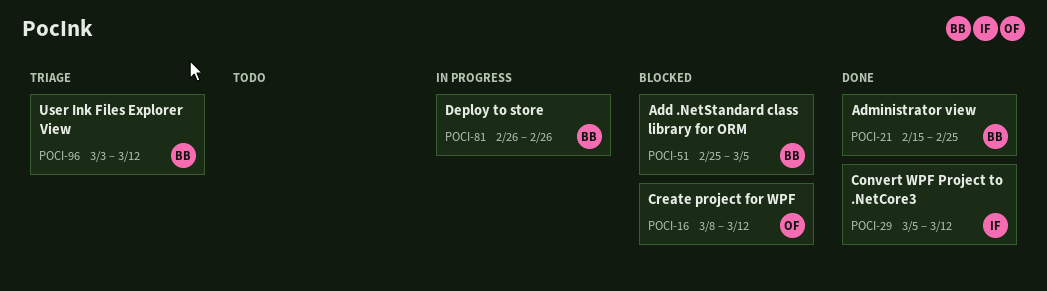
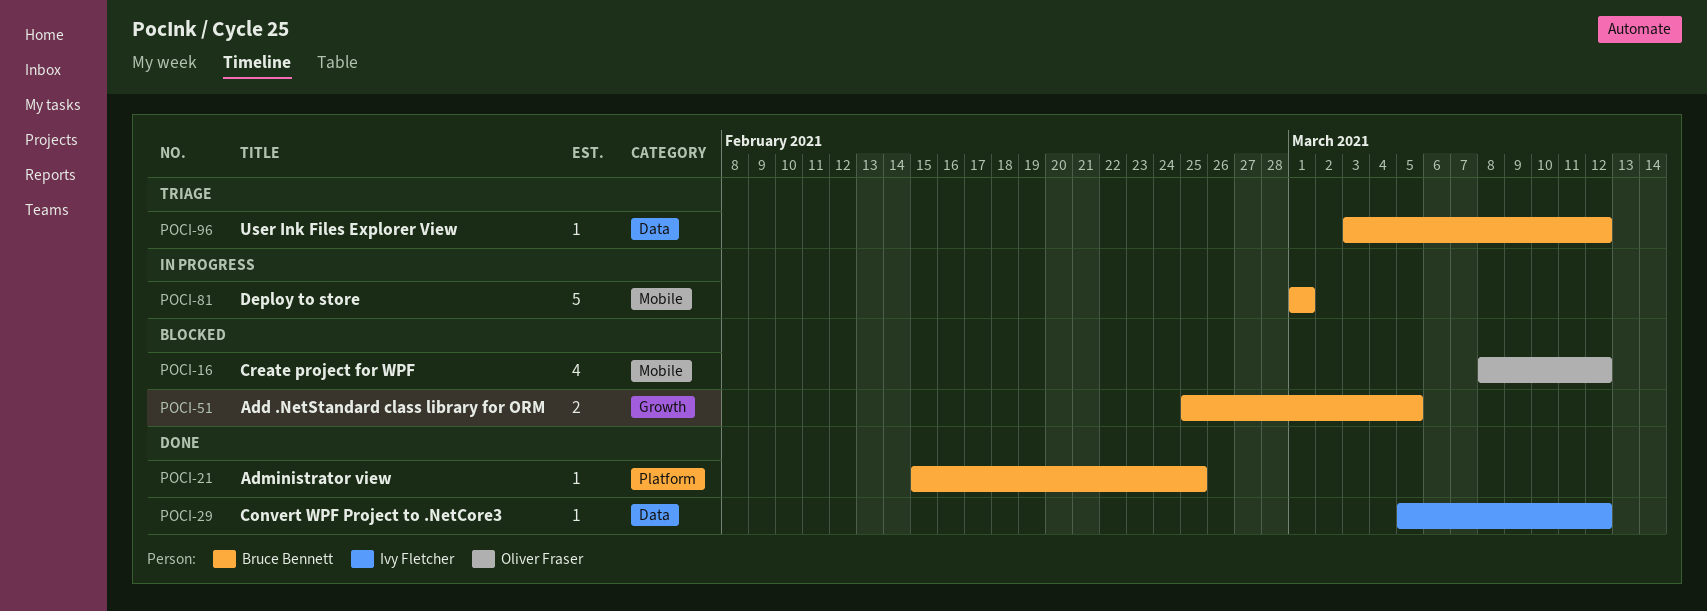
POCI-81, start: Feb 26 -> Mar 1
POCI-81, due: Feb 26 -> Mar 1

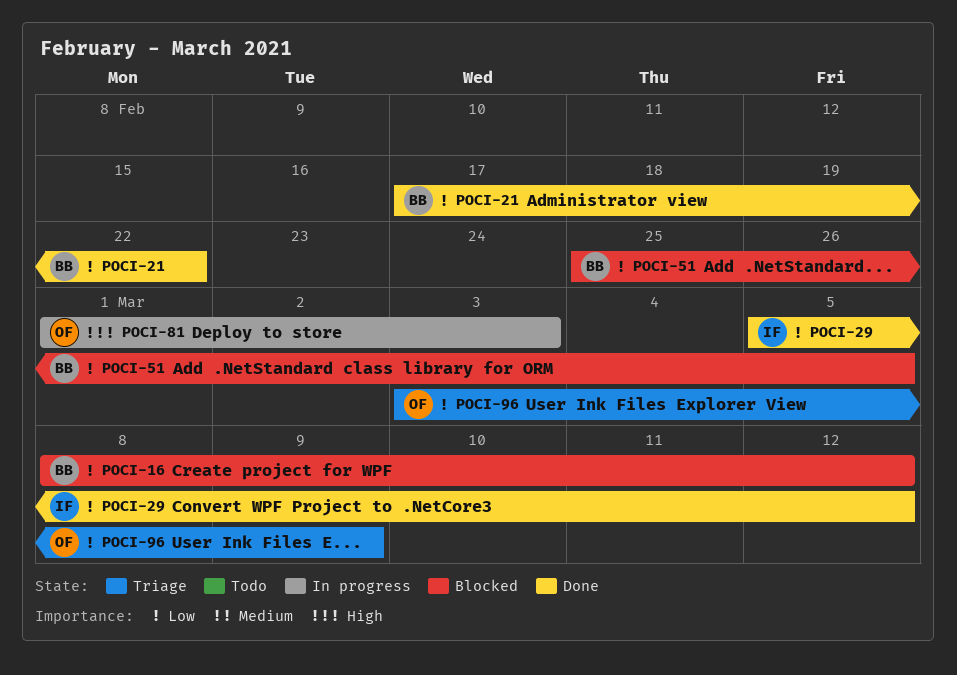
POCI-16, owner: Oliver Fraser -> Bruce Bennett
POCI-21, start: Feb 15 -> Feb 17
POCI-21, due: Feb 25 -> Feb 22
POCI-81, owner: Bruce Bennett -> Oliver Fraser
POCI-81, due: Mar 1 -> Mar 3
POCI-96, owner: Bruce Bennett -> Oliver Fraser
POCI-96, due: Mar 12 -> Mar 9

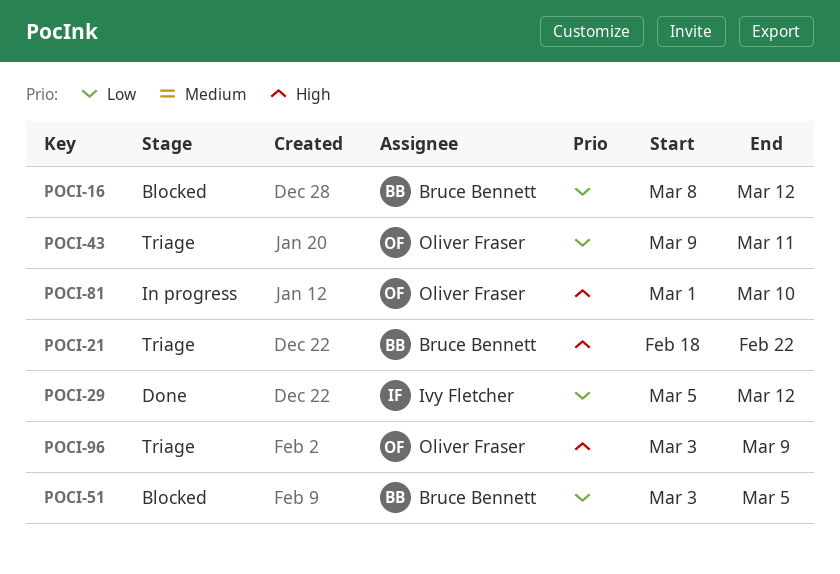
POCI-21, status: Done -> Triage
POCI-21, priority: Low -> High
POCI-21, start: Feb 17 -> Feb 18
POCI-43: none -> present
POCI-51, start: Feb 25 -> Mar 3
POCI-81, due: Mar 3 -> Mar 10
POCI-96, priority: Low -> High

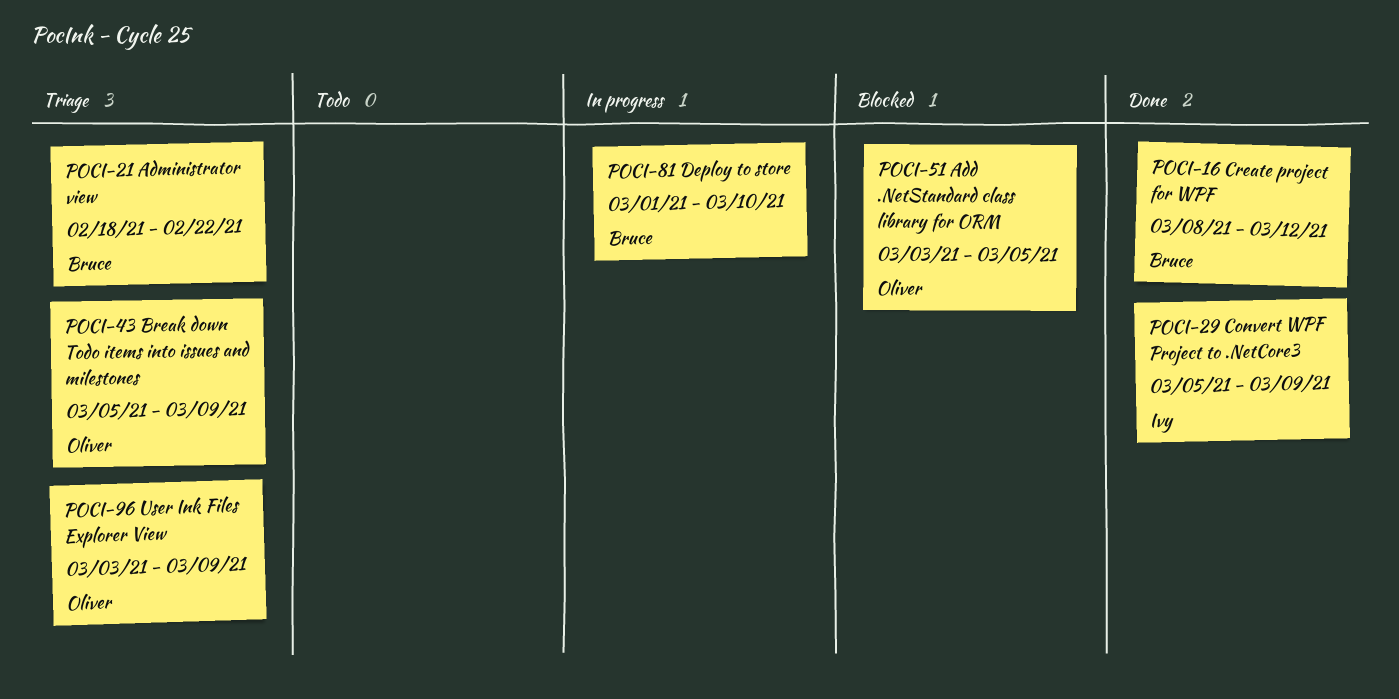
POCI-16, status: Blocked -> Done
POCI-29, due: Mar 12 -> Mar 9
POCI-43, start: Mar 9 -> Mar 5
POCI-43, due: Mar 11 -> Mar 9
POCI-51, owner: Bruce Bennett -> Oliver Fraser
POCI-81, owner: Oliver Fraser -> Bruce Bennett

